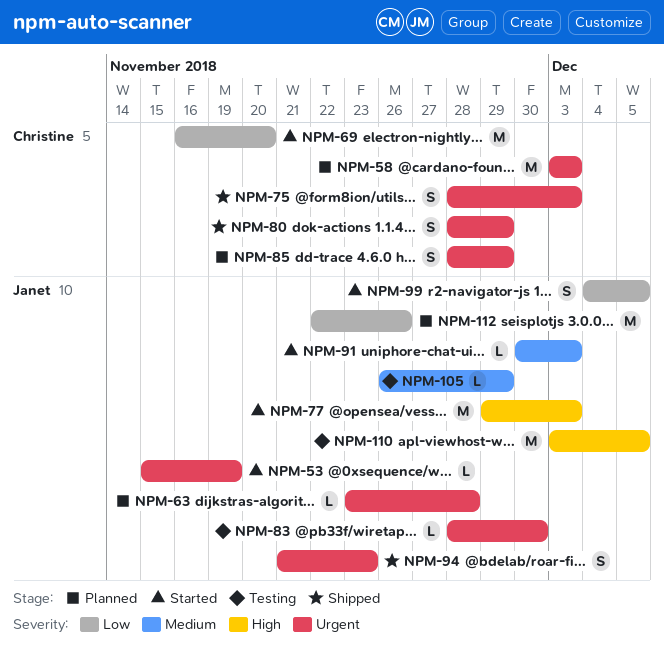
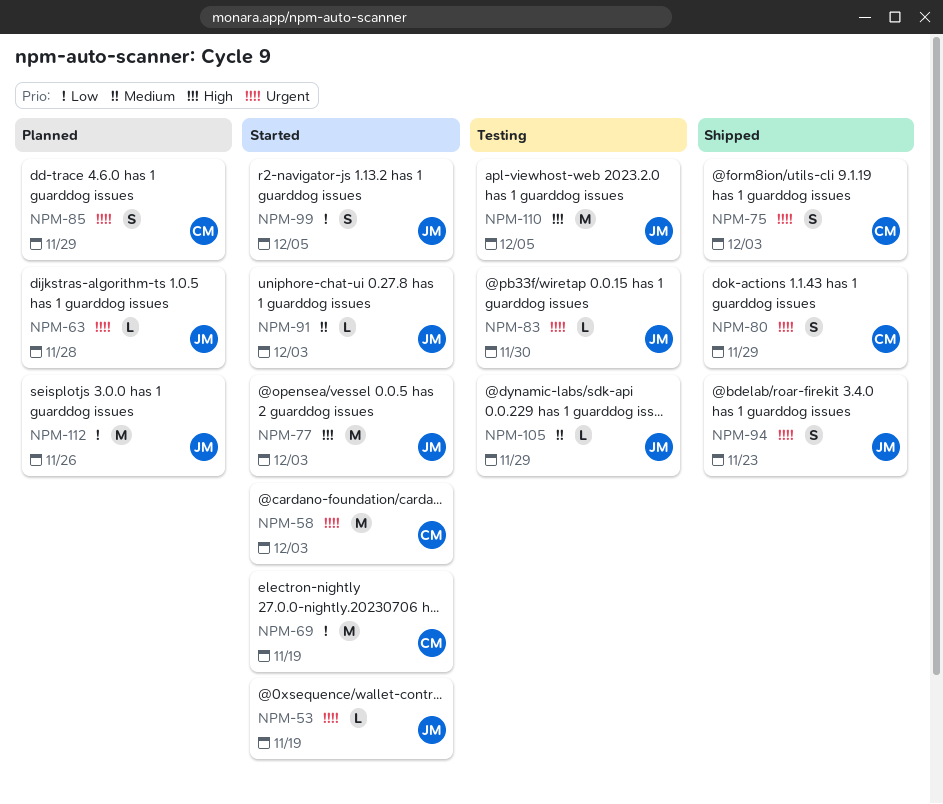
NPM-58, status: Planned -> Started
NPM-69, due: Nov 20 -> Nov 19

